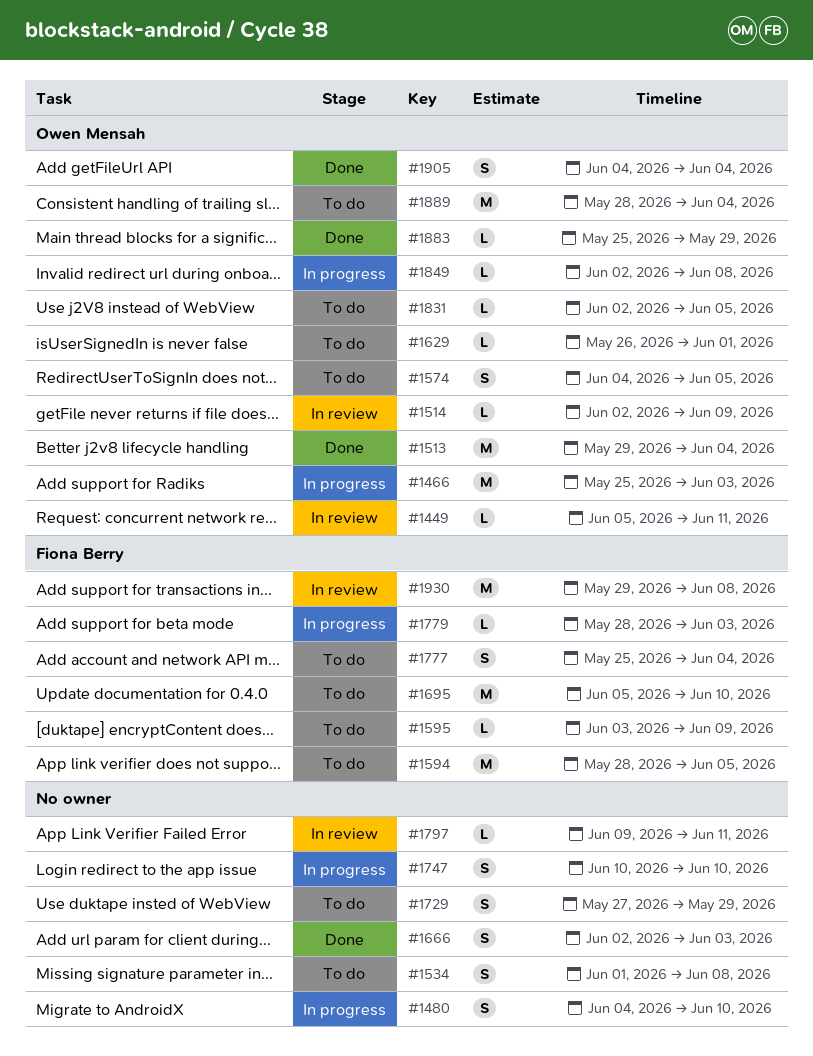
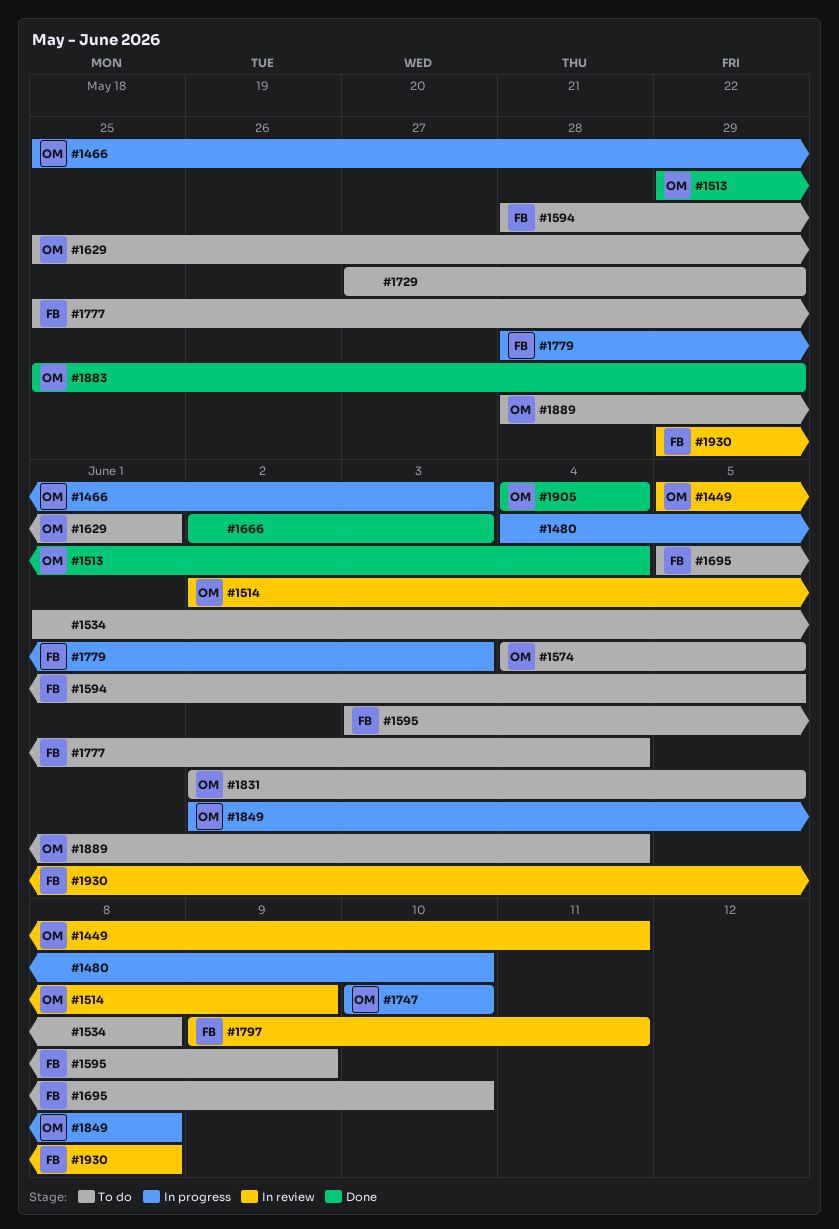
#1629, start: May 26 -> May 25
#1747, owner: none -> Owen Mensah
#1797, owner: none -> Fiona Berry

